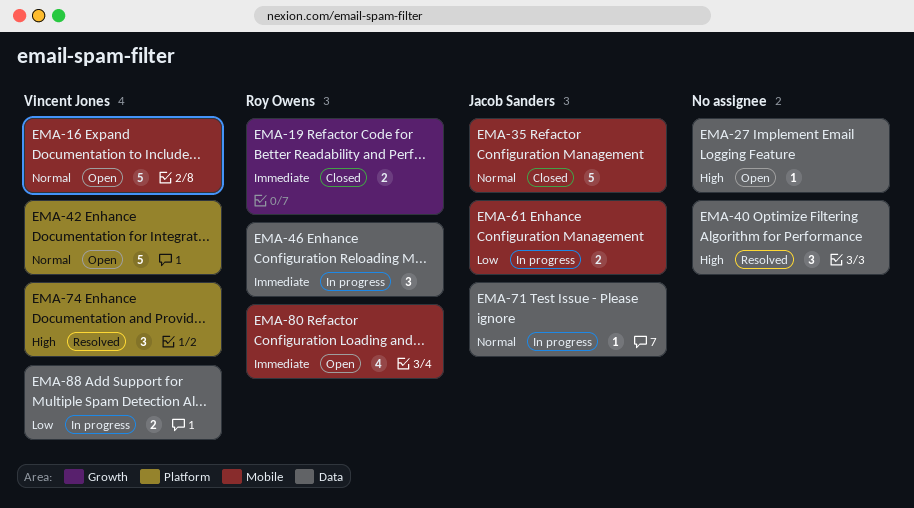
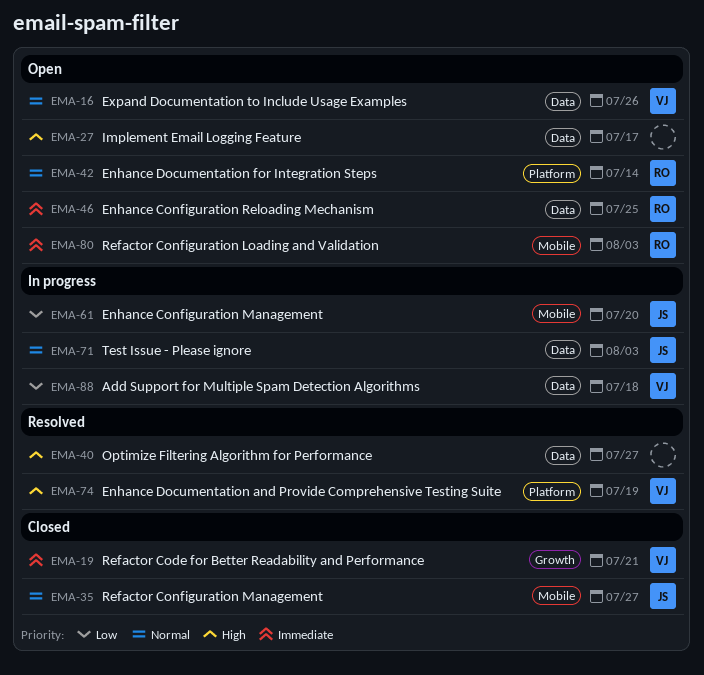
EMA-16, label: Mobile -> Data
EMA-19, owner: Roy Owens -> Vincent Jones
EMA-42, owner: Vincent Jones -> Roy Owens
EMA-46, status: In progress -> Open

